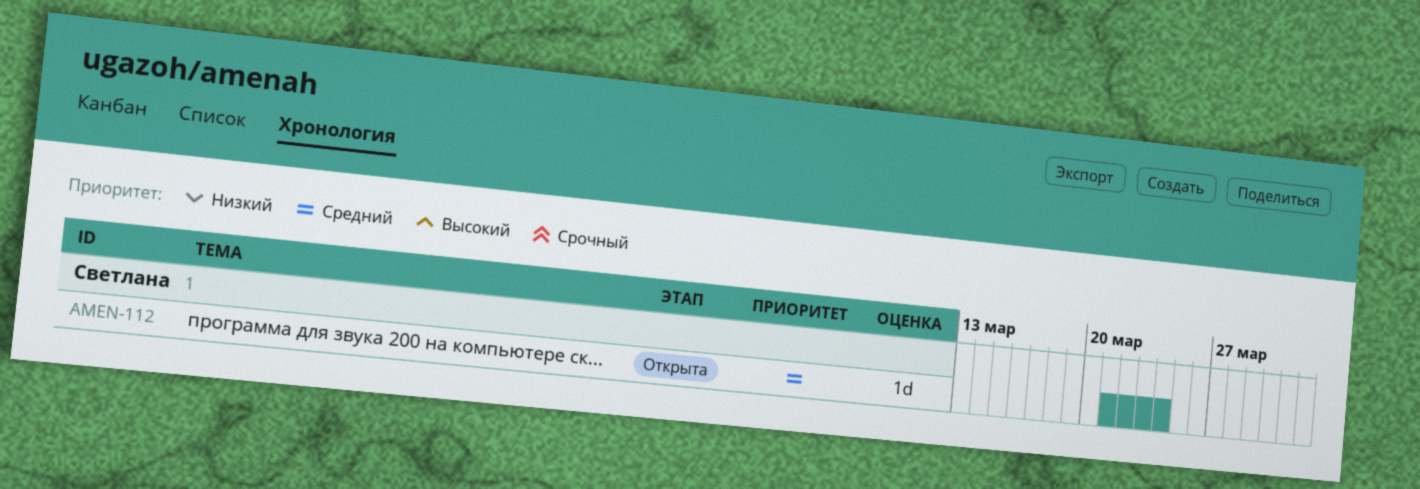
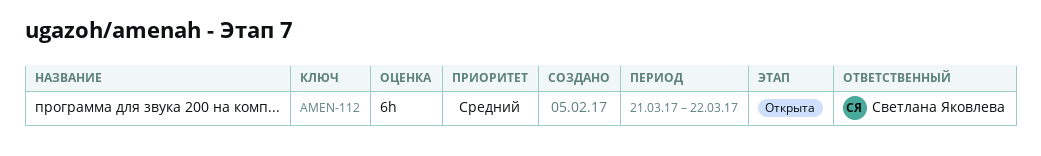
AMEN-112, estimate: 1d -> 6h
AMEN-112, due: Mar 24 -> Mar 22

